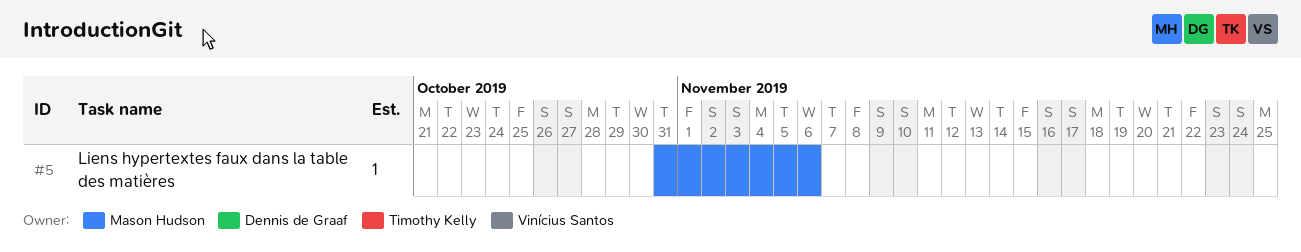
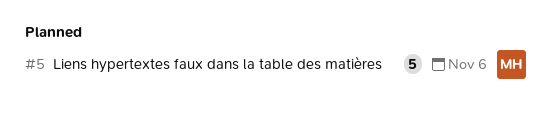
#5, estimate: 1 -> 5

